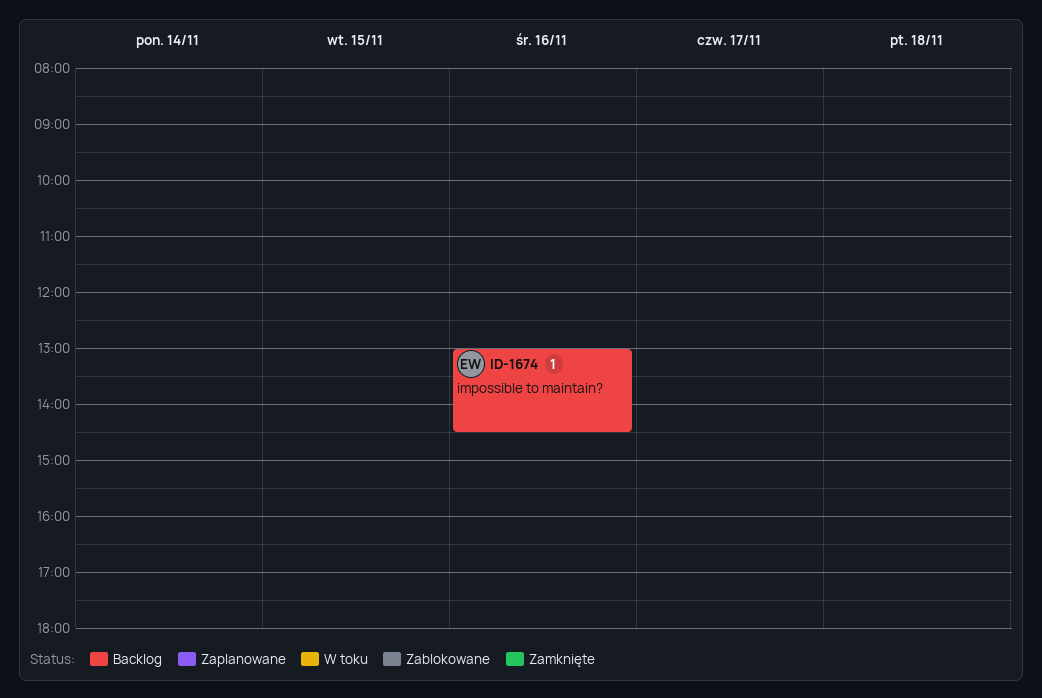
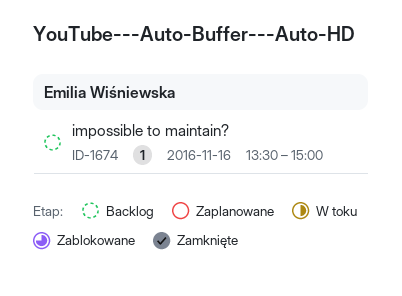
ID-1674, begins: 13:00 -> 13:30
ID-1674, ends: 14:30 -> 15:00

